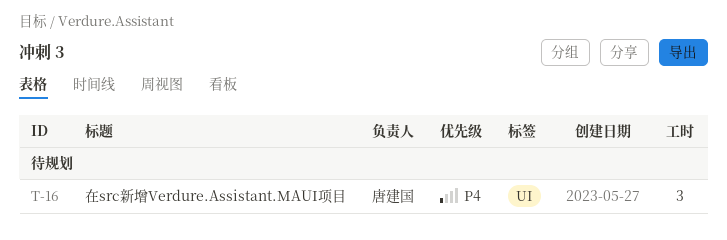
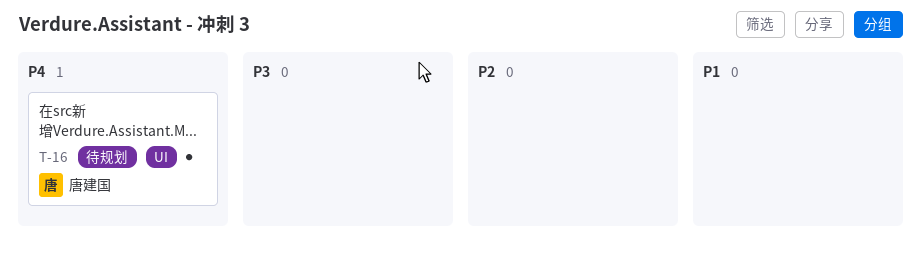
T-16, estimate: 3 -> 1

